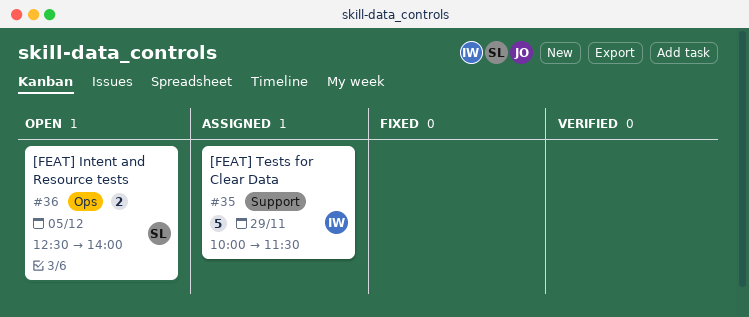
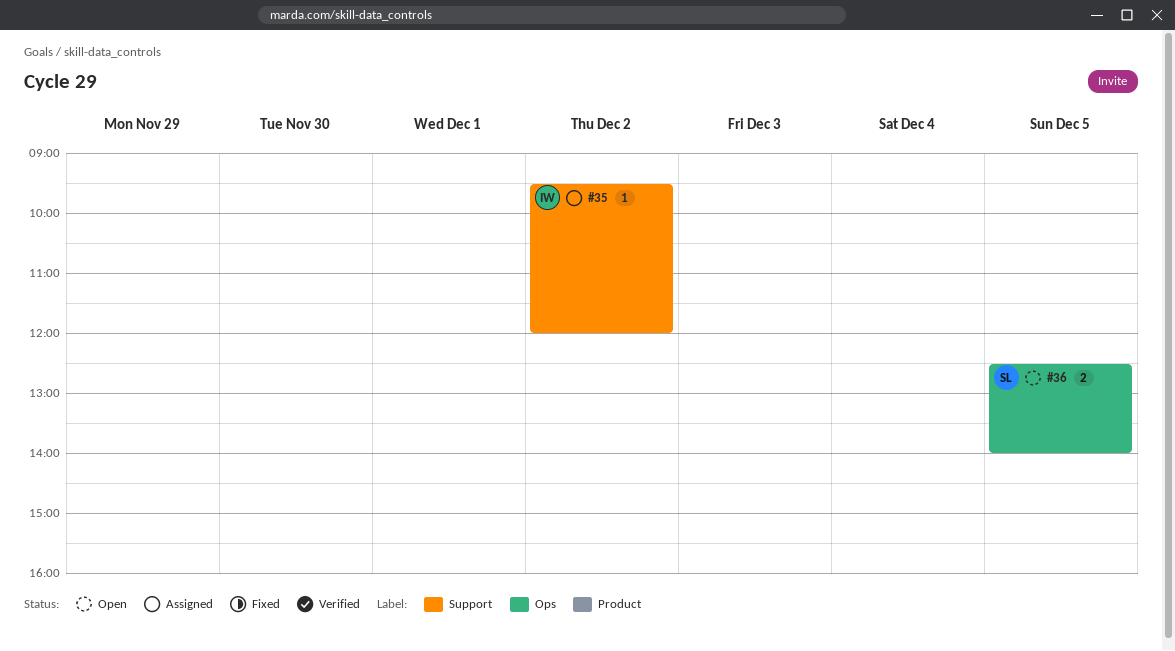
#35, estimate: 5 -> 1
#35, day: Nov 29 -> Dec 2
#35, begins: 10:00 -> 09:30
#35, ends: 11:30 -> 12:00

